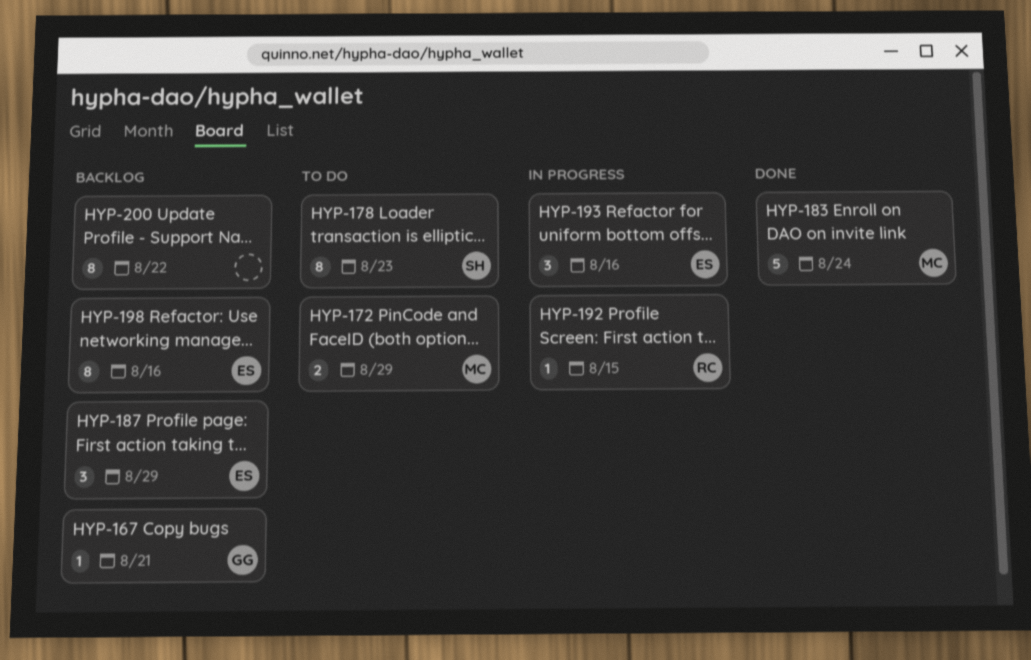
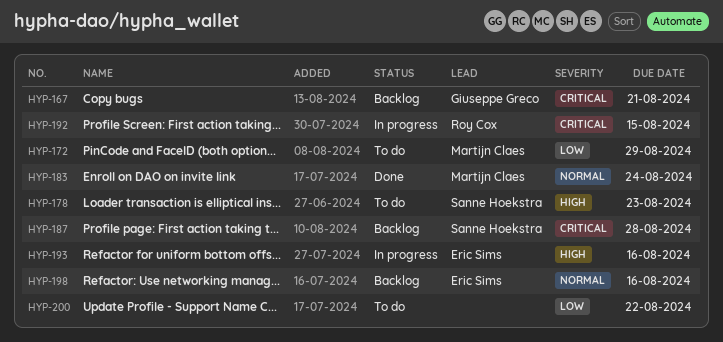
HYP-187, owner: Eric Sims -> Sanne Hoekstra
HYP-187, due: Aug 29 -> Aug 28
HYP-200, status: Backlog -> To do

